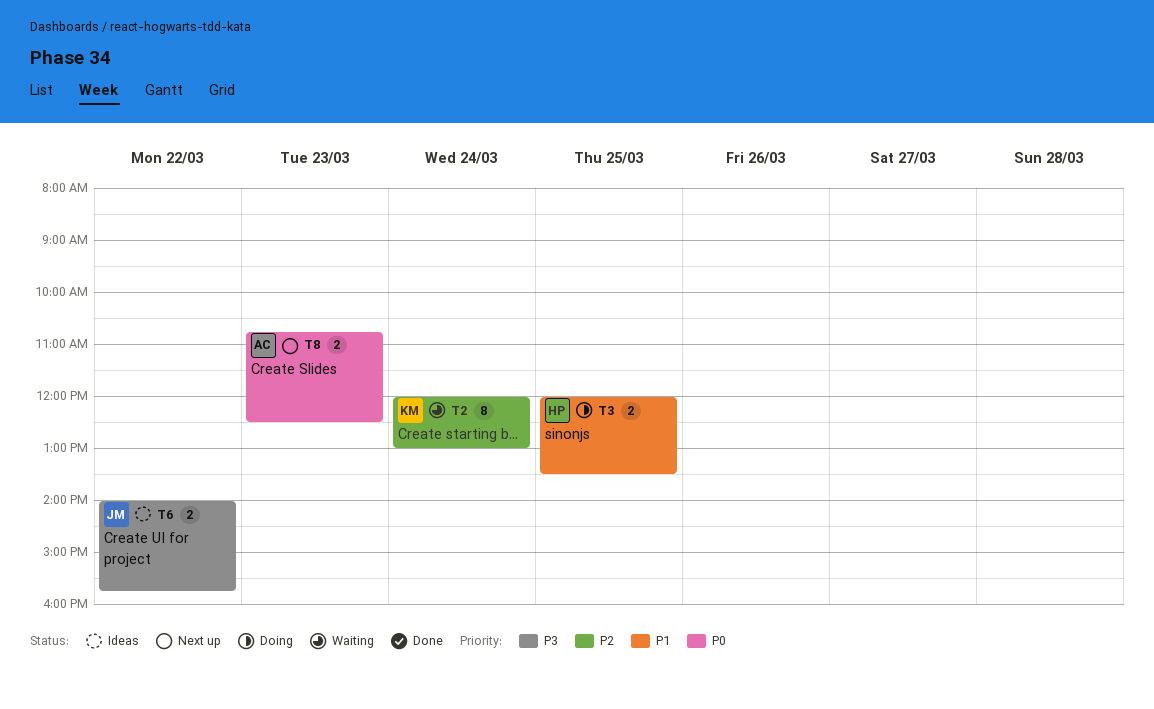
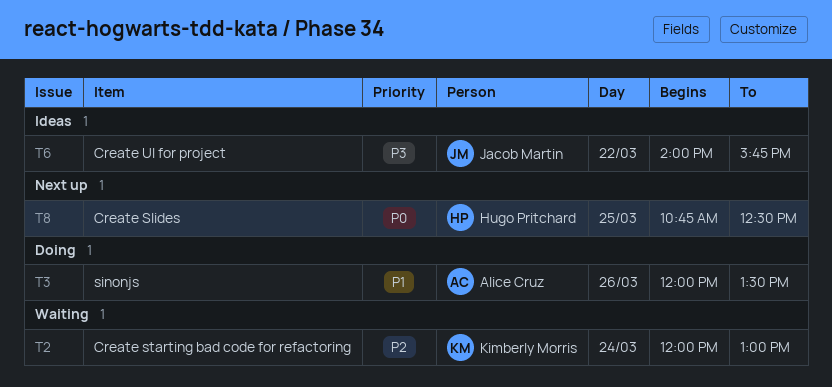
T3, owner: Hugo Pritchard -> Alice Cruz
T3, day: Mar 25 -> Mar 26
T8, owner: Alice Cruz -> Hugo Pritchard
T8, day: Mar 23 -> Mar 25

